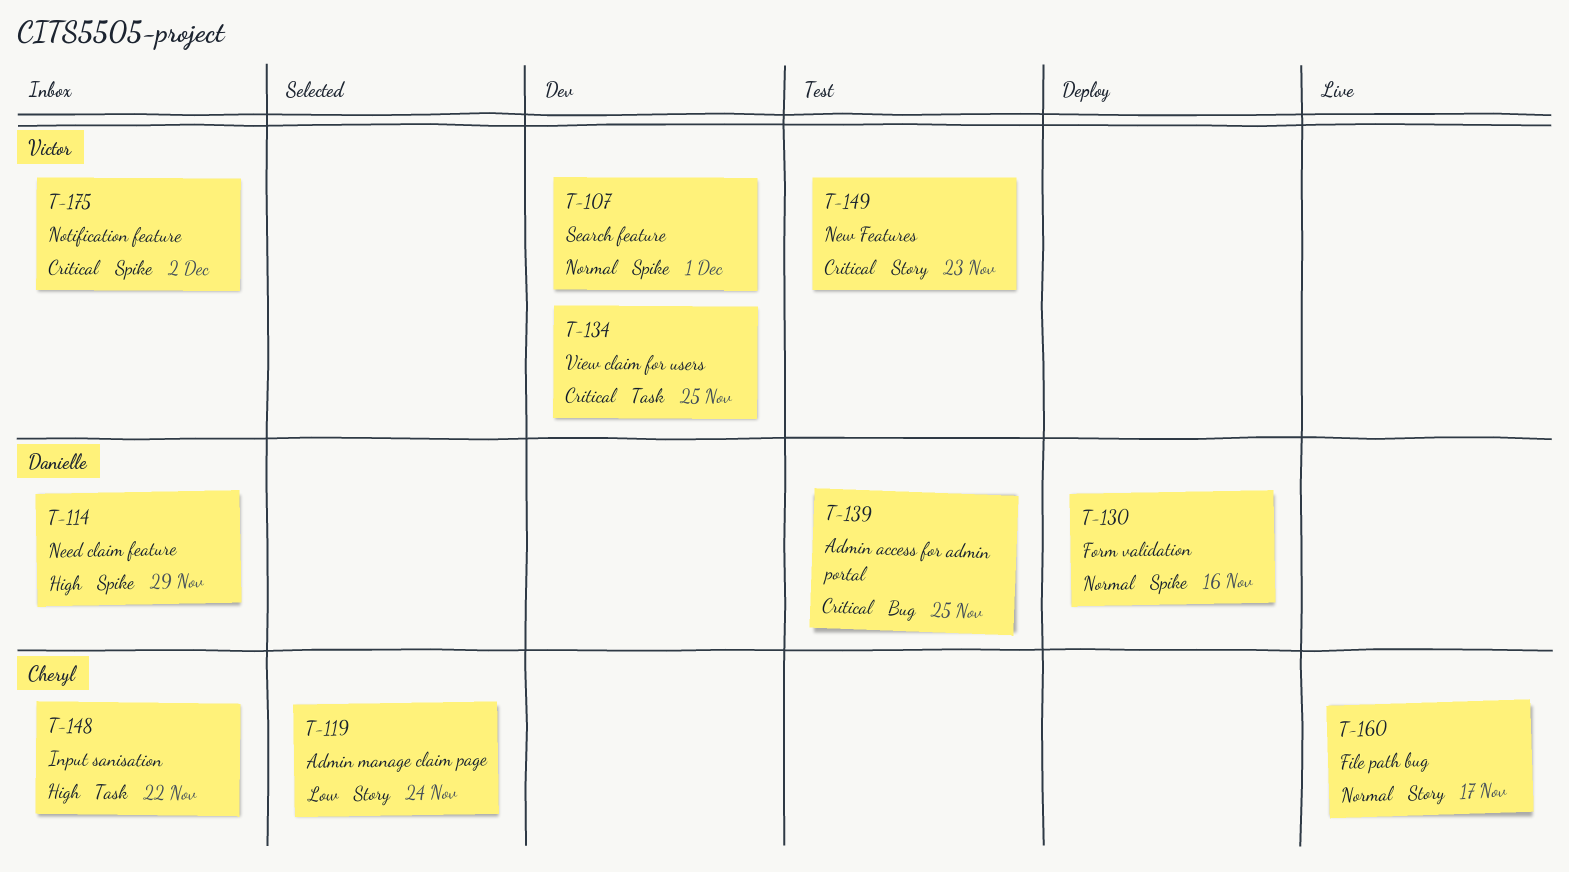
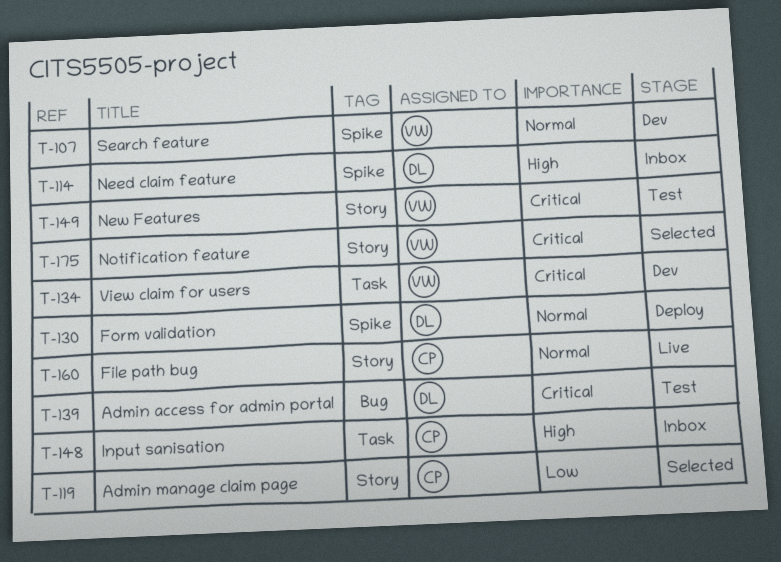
T-175, status: Inbox -> Selected
T-175, label: Spike -> Story

